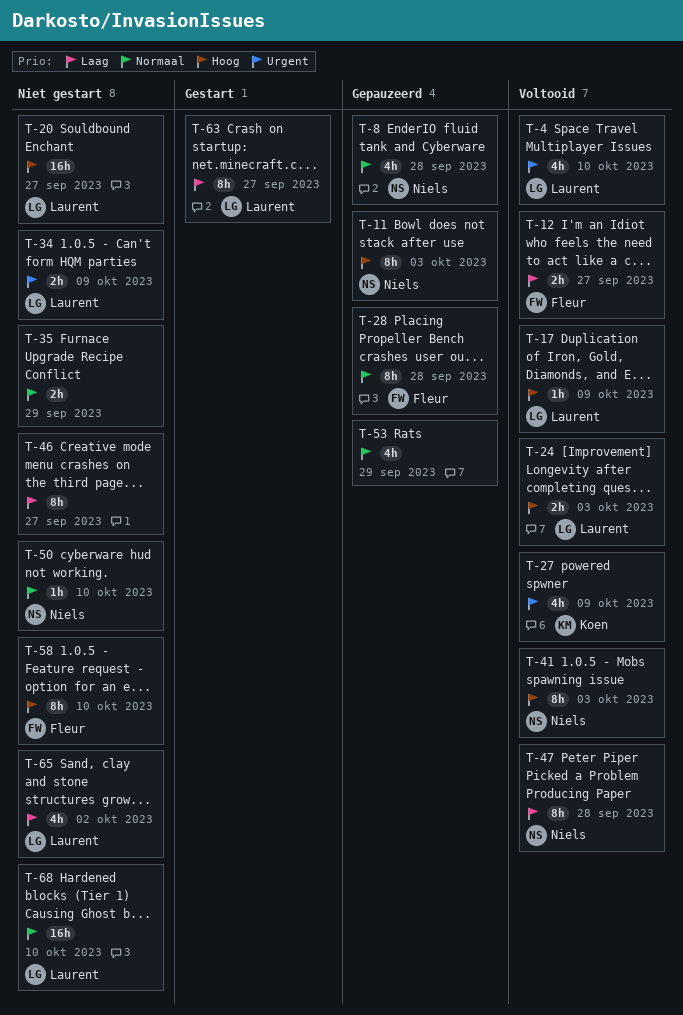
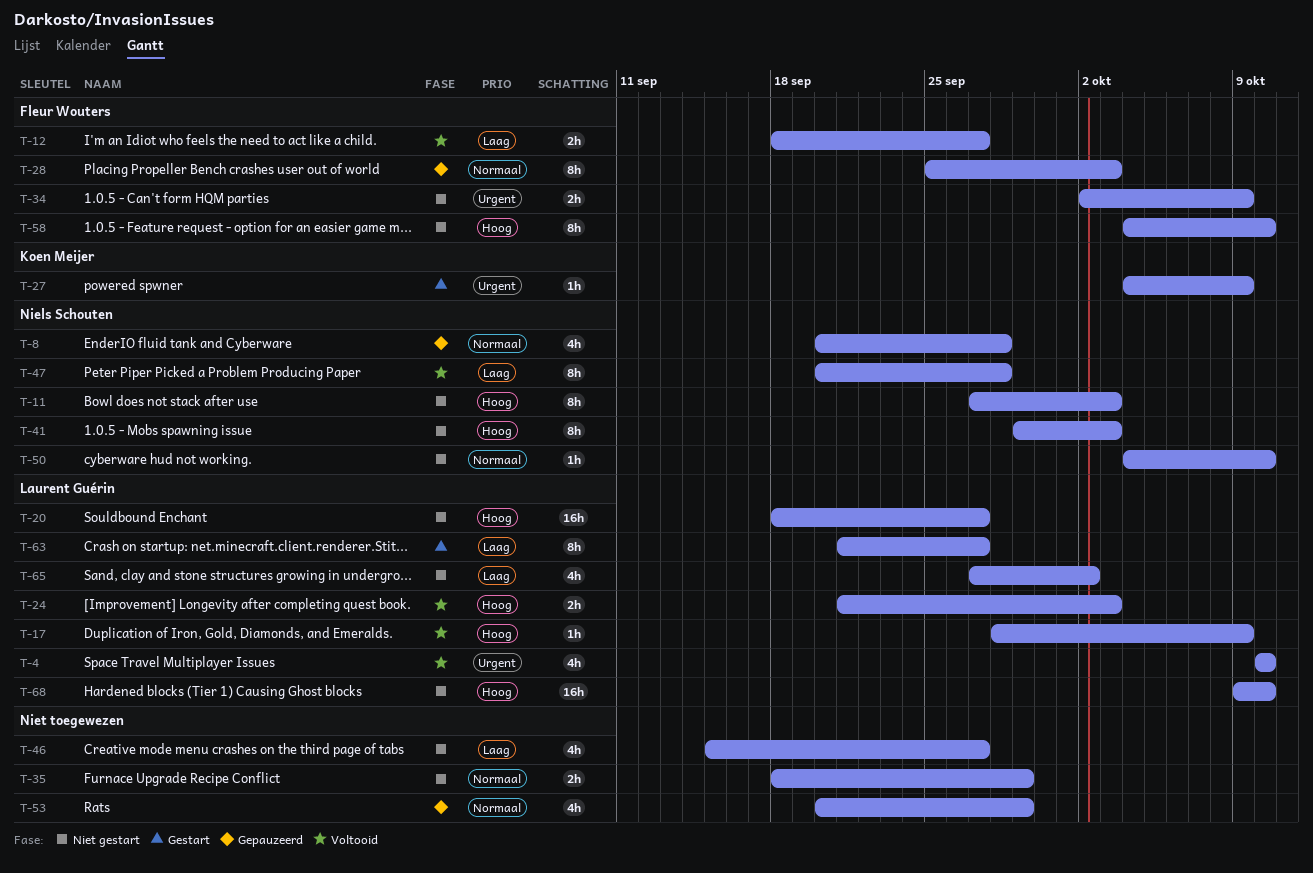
T-11, status: Gepauzeerd -> Niet gestart
T-27, status: Voltooid -> Gestart
T-27, estimate: 4h -> 1h
T-28, due: Sep 28 -> Oct 3
T-34, owner: Laurent Guérin -> Fleur Wouters
T-41, status: Voltooid -> Niet gestart
T-46, estimate: 8h -> 4h
T-68, priority: Normaal -> Hoog

